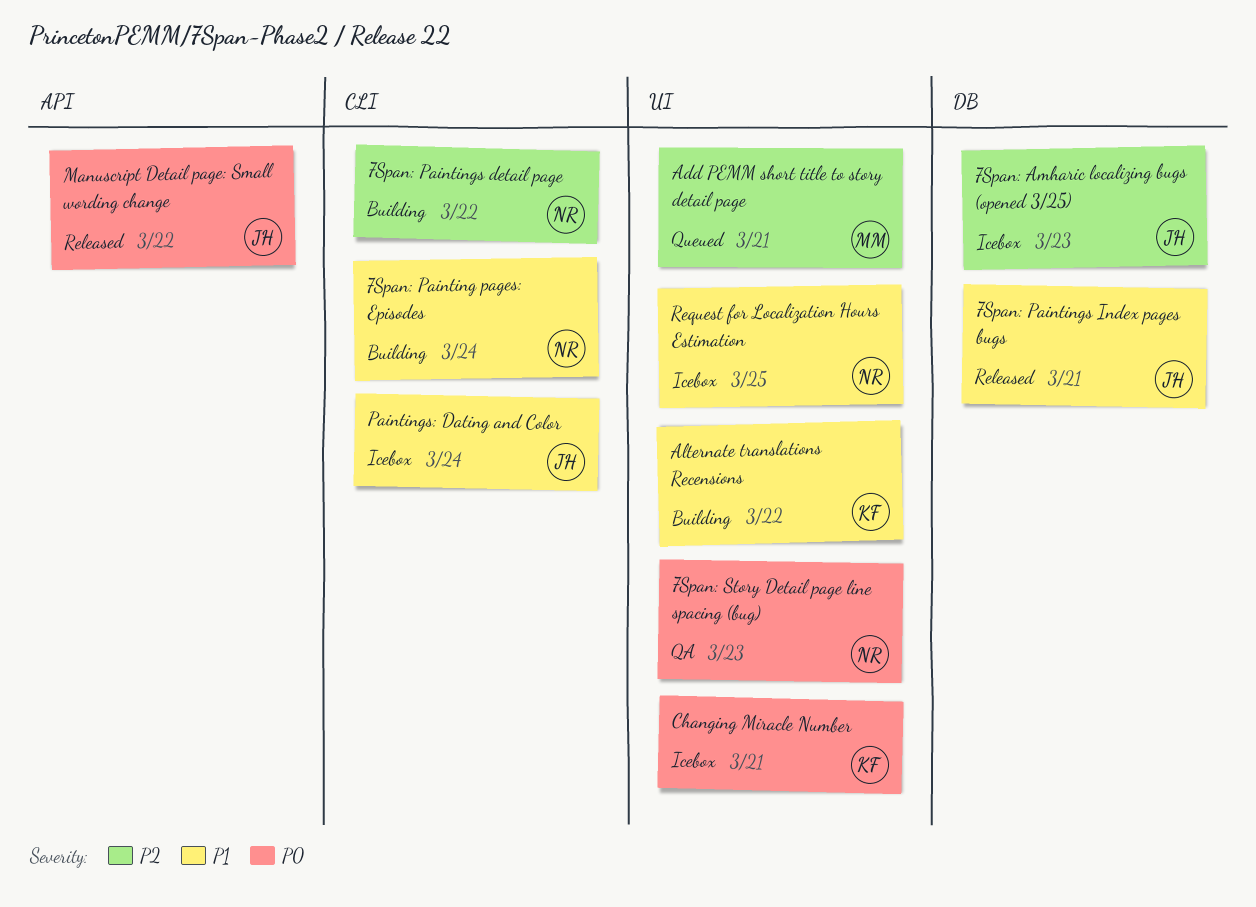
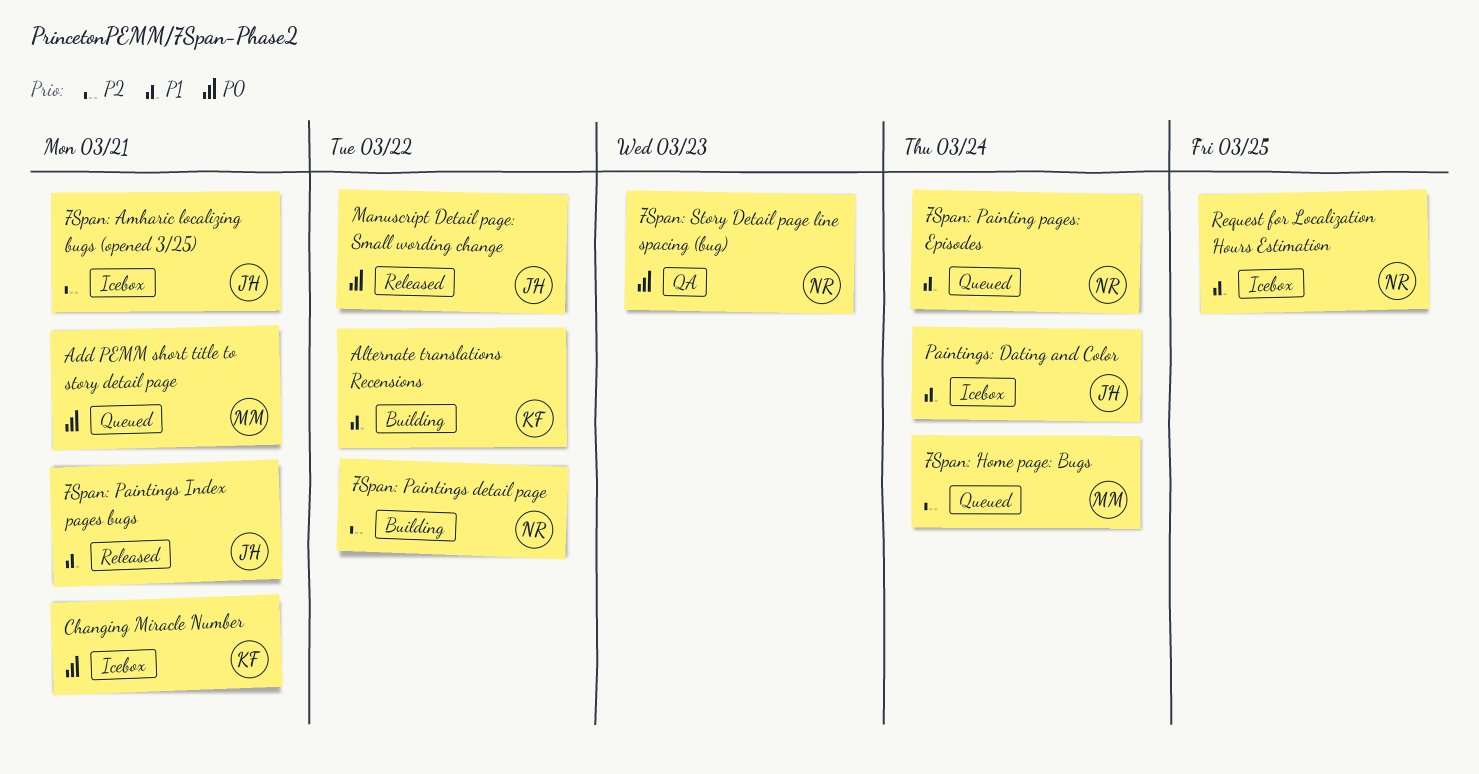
7Span: Amharic localizing bugs (opened 3/25), due: Mar 23 -> Mar 21
7Span: Home page: Bugs: none -> present
7Span: Painting pages: Episodes, status: Building -> Queued
Add PEMM short title to story detail page, priority: P2 -> P0

